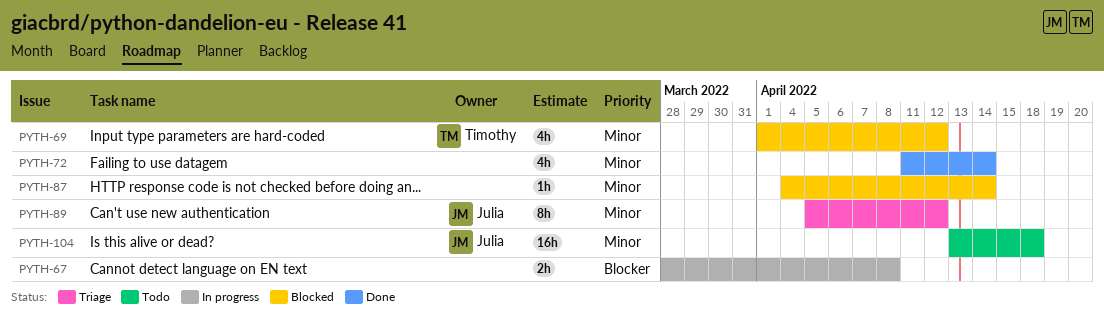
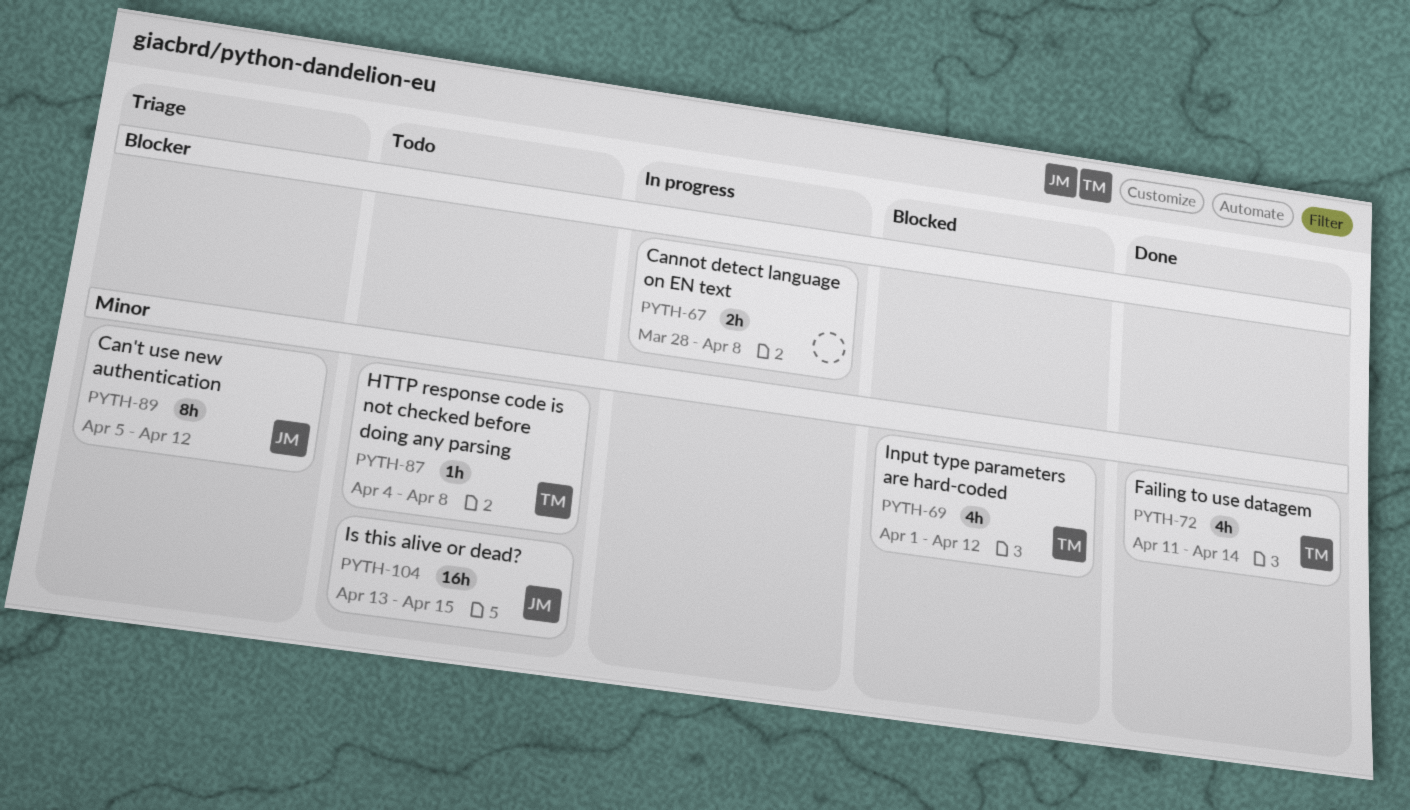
PYTH-72, owner: none -> Timothy
PYTH-87, status: Blocked -> Todo
PYTH-87, owner: none -> Timothy
PYTH-87, due: Apr 14 -> Apr 8
PYTH-104, due: Apr 18 -> Apr 15

